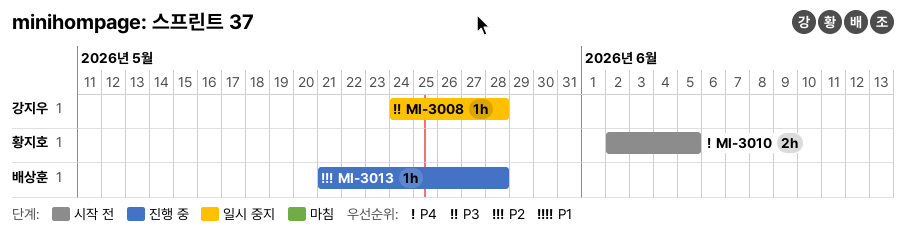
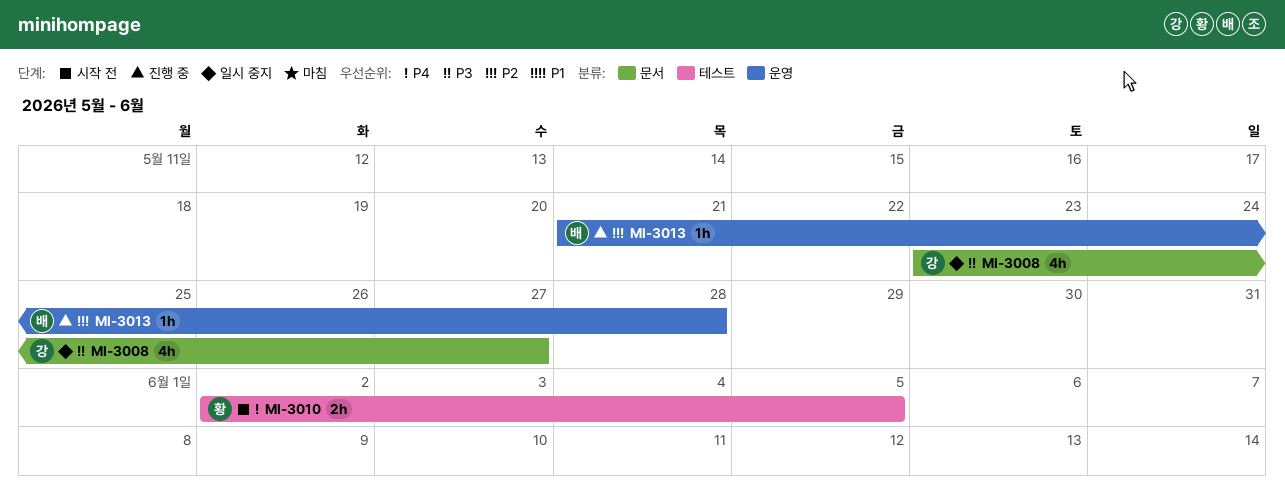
MI-3008, estimate: 1h -> 4h
MI-3008, start: May 24 -> May 23
MI-3008, due: May 28 -> May 27

